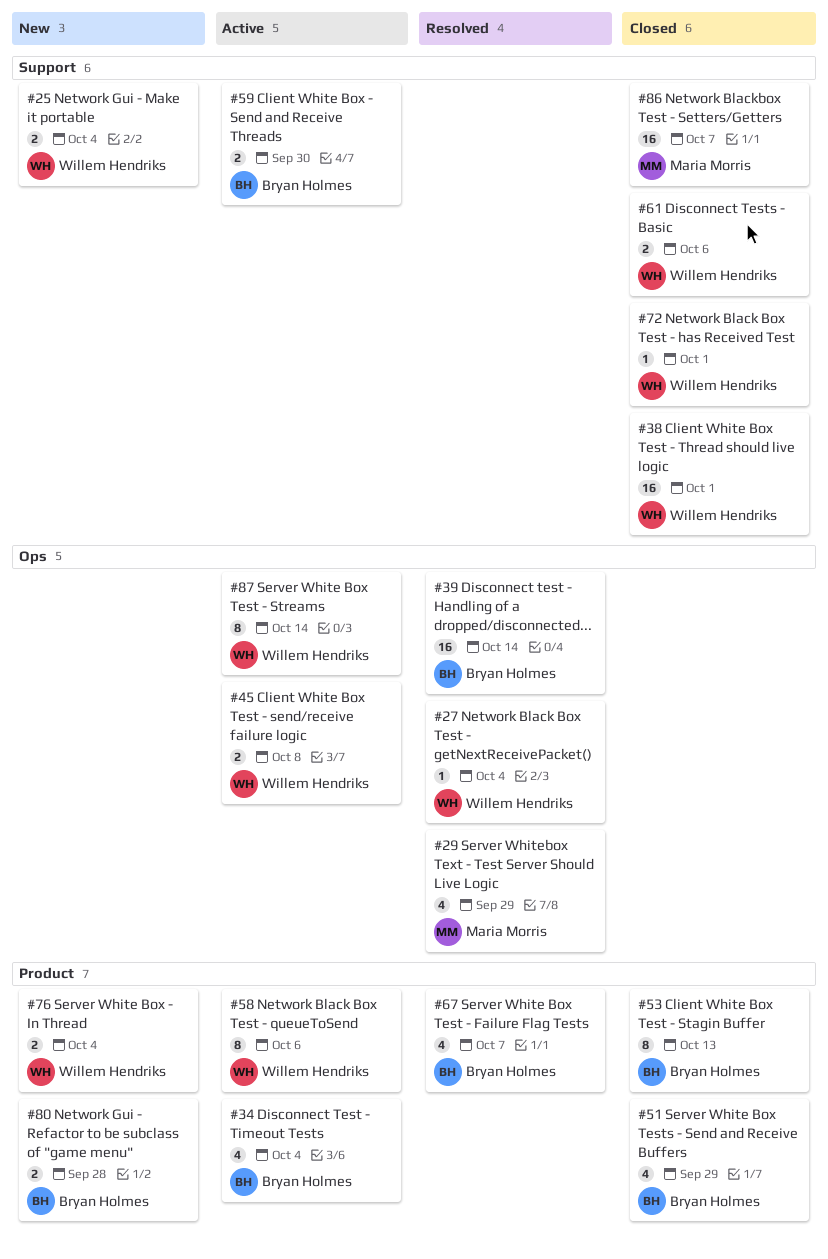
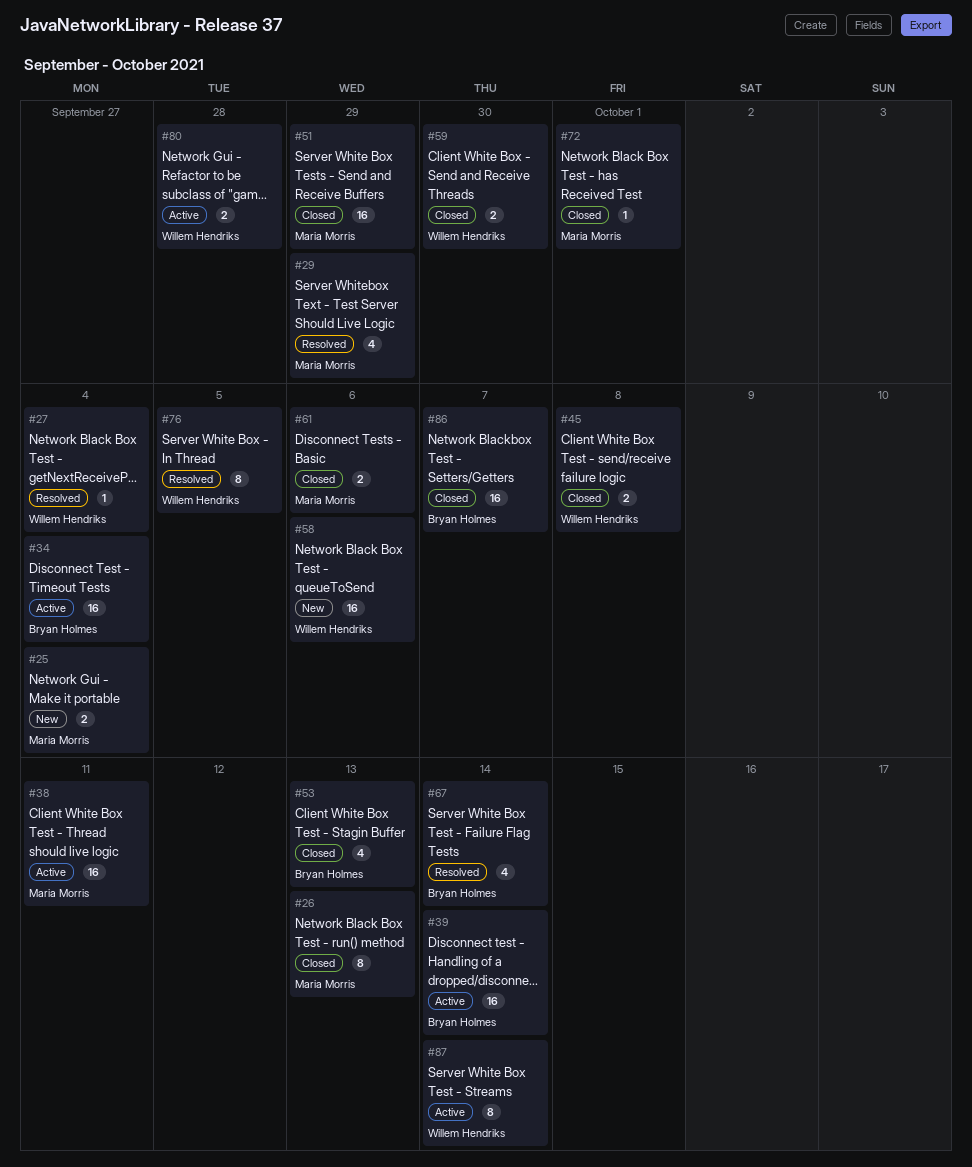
#25, owner: Willem Hendriks -> Maria Morris
#26: none -> present
#34, estimate: 4 -> 16
#38, status: Closed -> Active
#38, owner: Willem Hendriks -> Maria Morris
#38, due: Oct 1 -> Oct 11
#39, status: Resolved -> Active
#45, status: Active -> Closed
#51, owner: Bryan Holmes -> Maria Morris
#51, estimate: 4 -> 16
#53, estimate: 8 -> 4
#58, status: Active -> New
#58, estimate: 8 -> 16
#59, status: Active -> Closed
#59, owner: Bryan Holmes -> Willem Hendriks
#61, owner: Willem Hendriks -> Maria Morris
#67, due: Oct 7 -> Oct 14
#72, owner: Willem Hendriks -> Maria Morris
#76, status: New -> Resolved
#76, estimate: 2 -> 8
#76, due: Oct 4 -> Oct 5
#80, status: New -> Active
#80, owner: Bryan Holmes -> Willem Hendriks
#86, owner: Maria Morris -> Bryan Holmes

